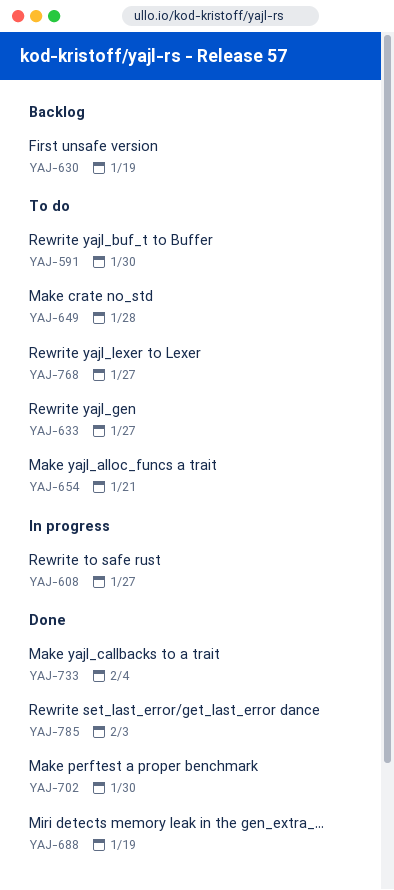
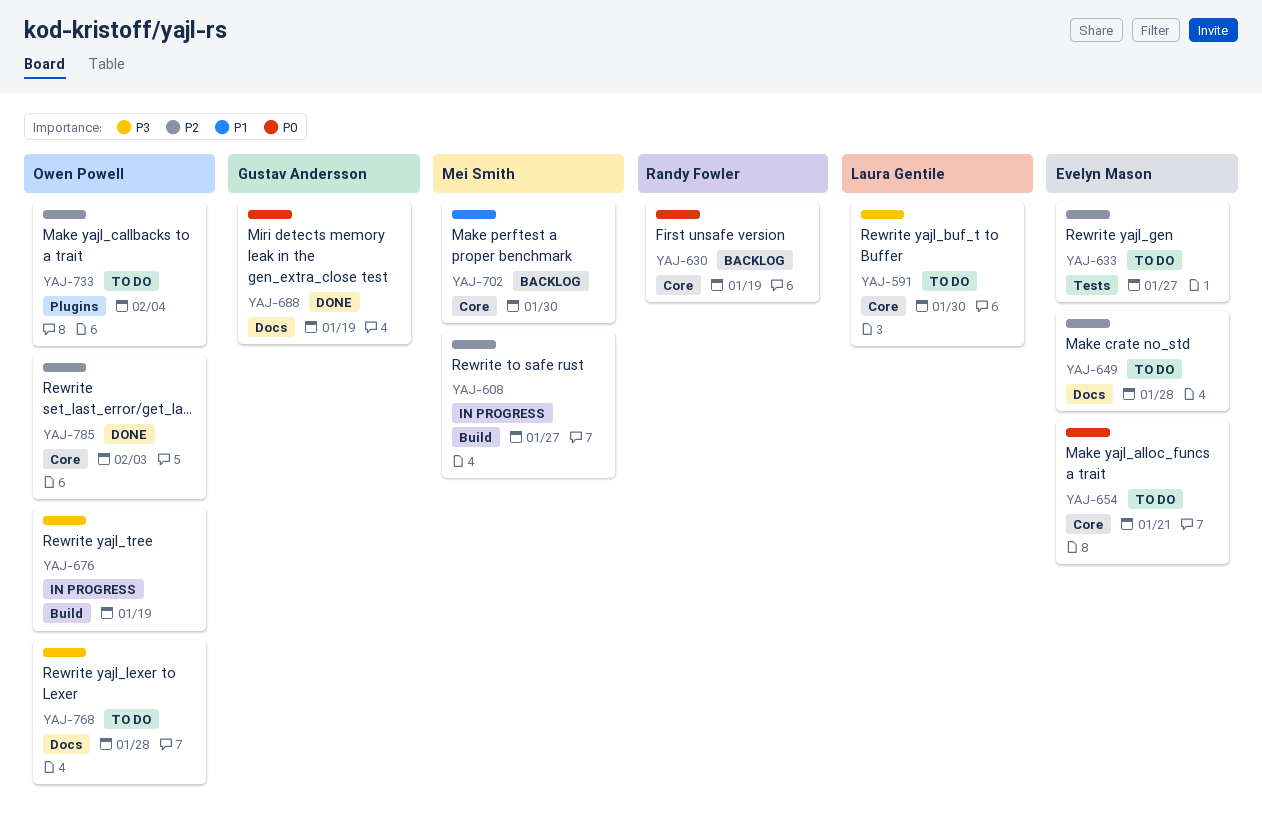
YAJ-676: none -> present
YAJ-702, status: Done -> Backlog
YAJ-733, status: Done -> To do
YAJ-768, due: Jan 27 -> Jan 28

